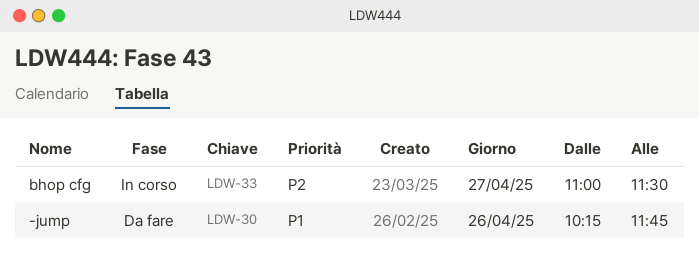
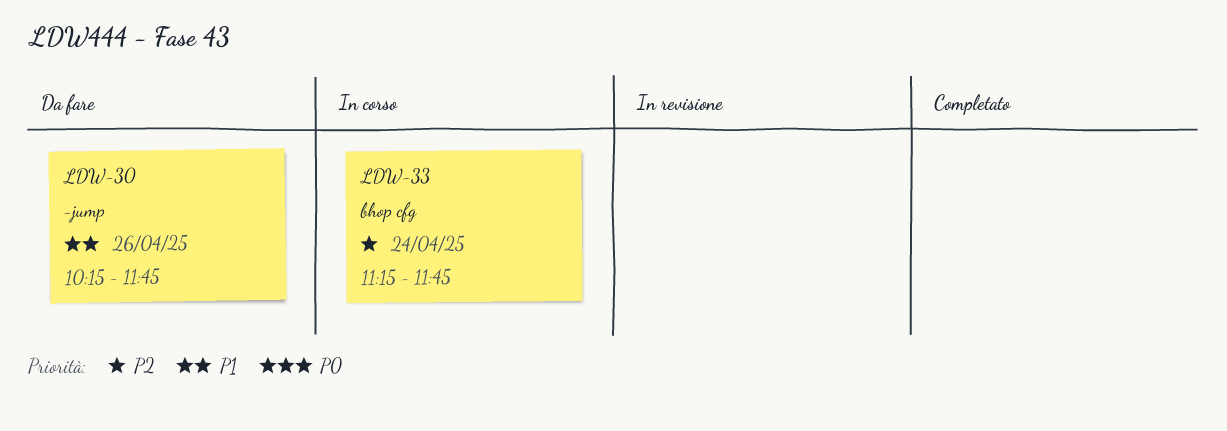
LDW-33, day: Apr 27 -> Apr 24
LDW-33, begins: 11:00 -> 11:15
LDW-33, ends: 11:30 -> 11:45

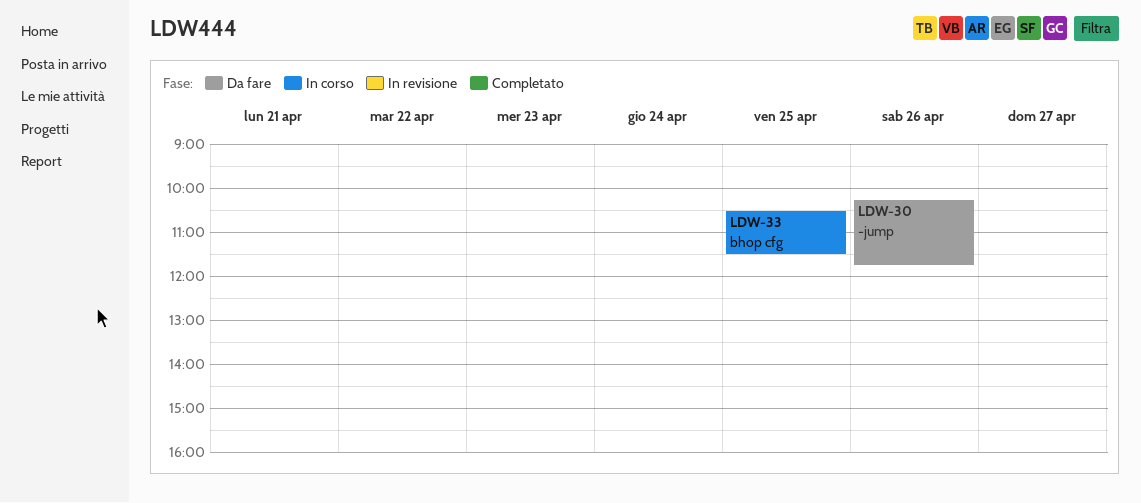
LDW-33, day: Apr 24 -> Apr 25
LDW-33, begins: 11:15 -> 10:30
LDW-33, ends: 11:45 -> 11:30

